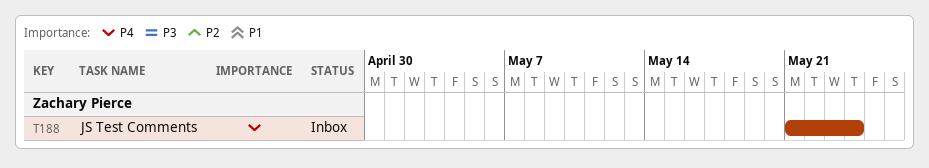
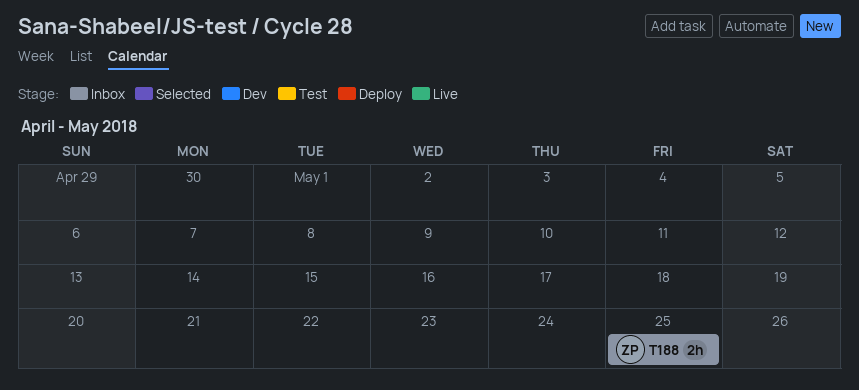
T188, start: May 21 -> May 25
T188, due: May 24 -> May 25

